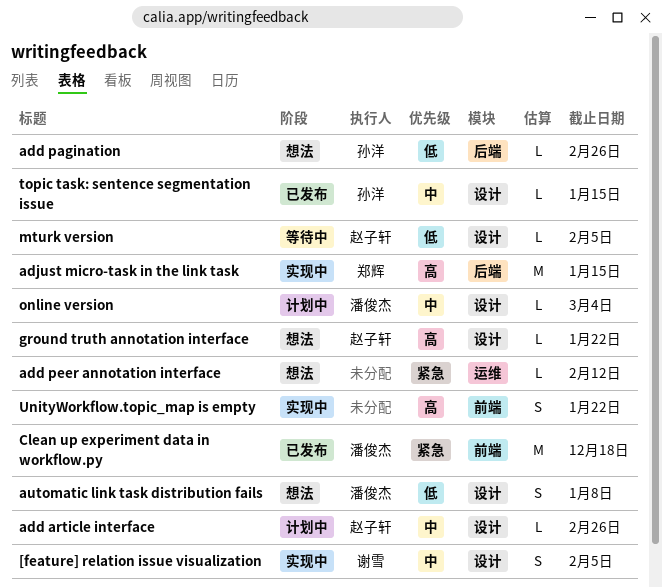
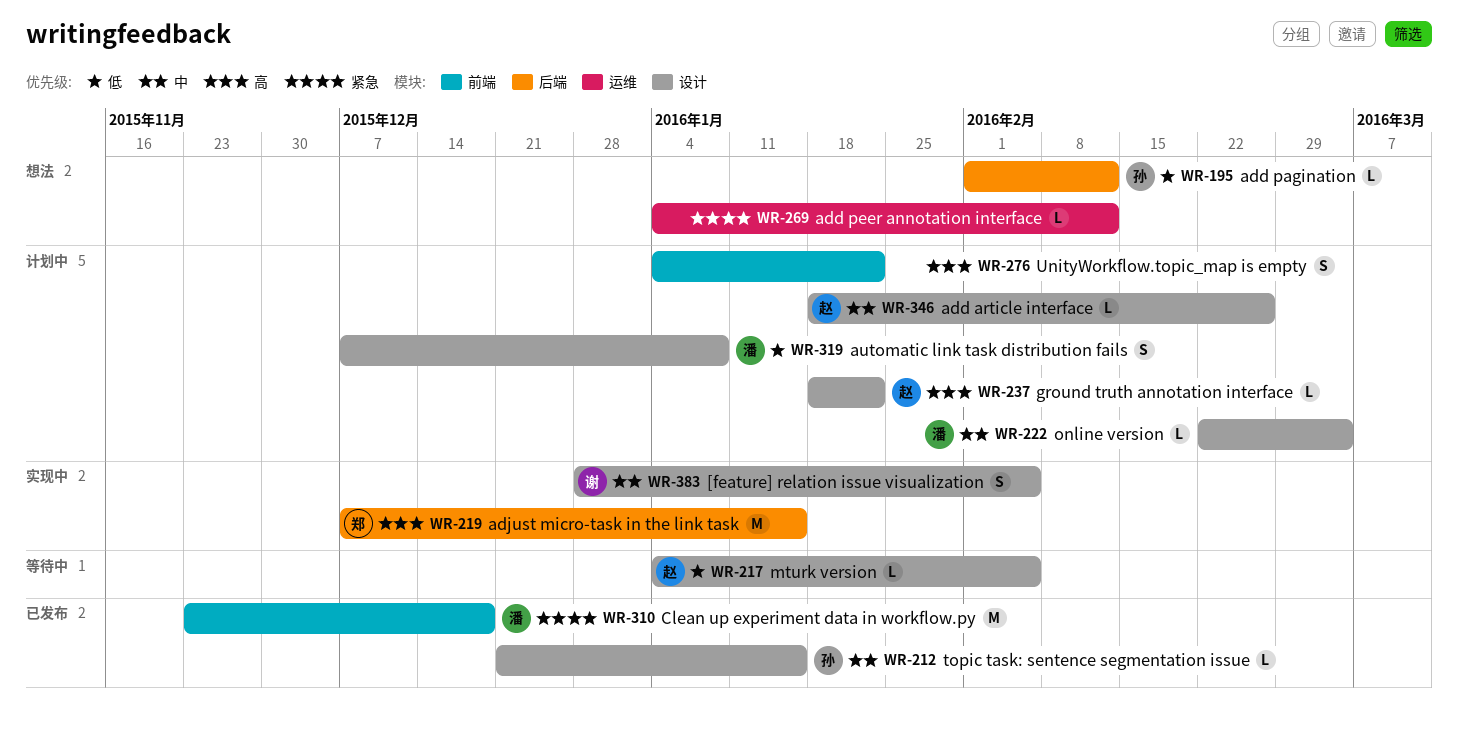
add pagination, due: Feb 26 -> Feb 12
automatic link task distribution fails, status: 想法 -> 计划中
ground truth annotation interface, status: 想法 -> 计划中
UnityWorkflow.topic_map is empty, status: 实现中 -> 计划中

